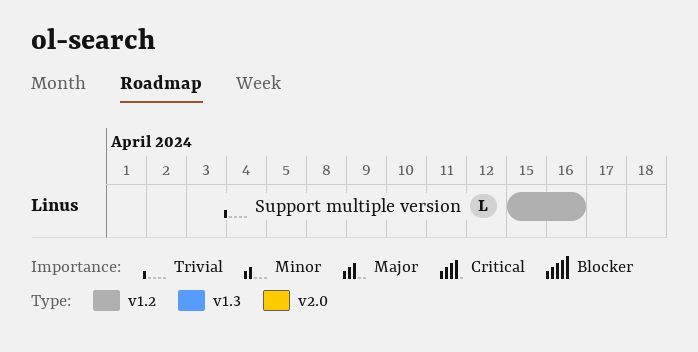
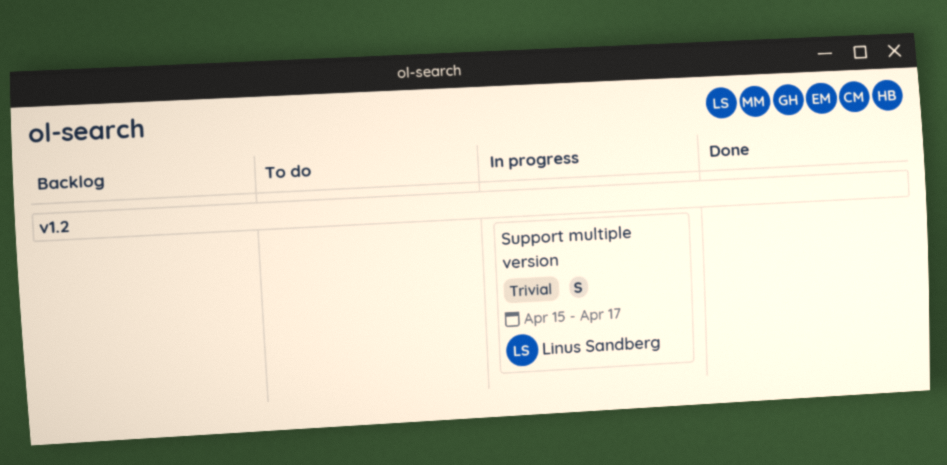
Support multiple version, estimate: L -> S
Support multiple version, due: Apr 16 -> Apr 17

